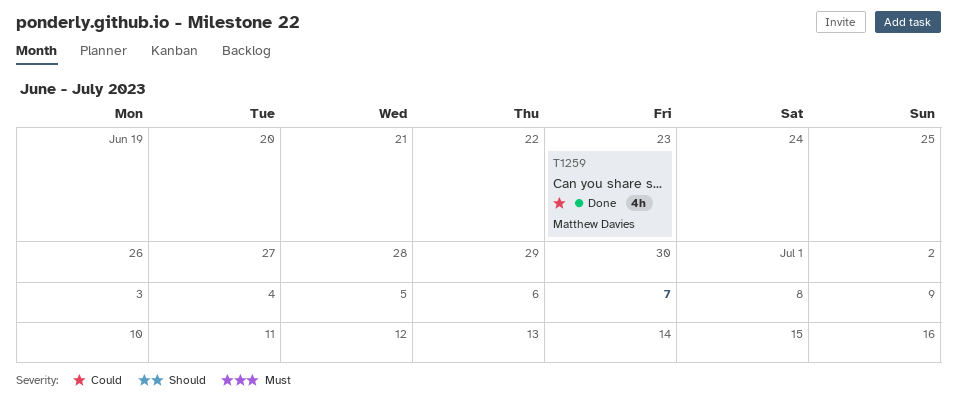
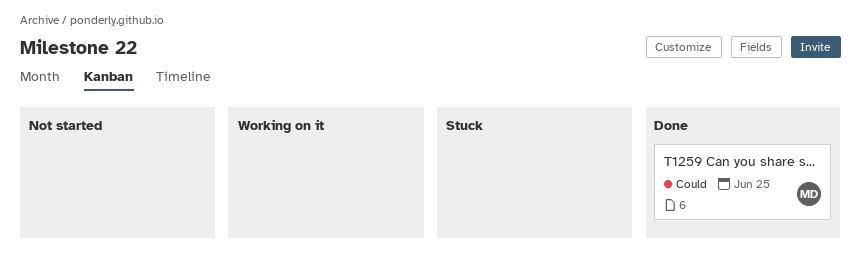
T1259, due: Jun 23 -> Jun 25

